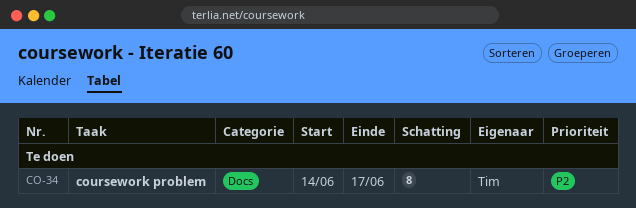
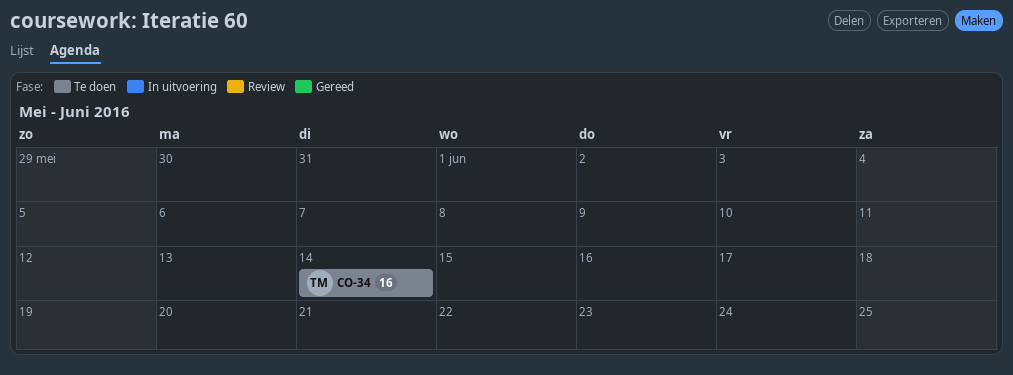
CO-34, estimate: 8 -> 16
CO-34, due: Jun 17 -> Jun 14

